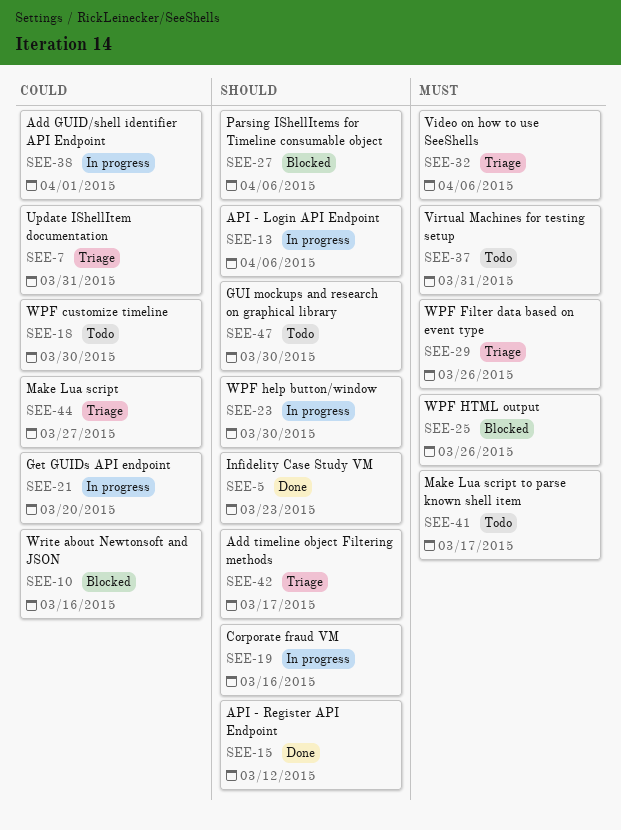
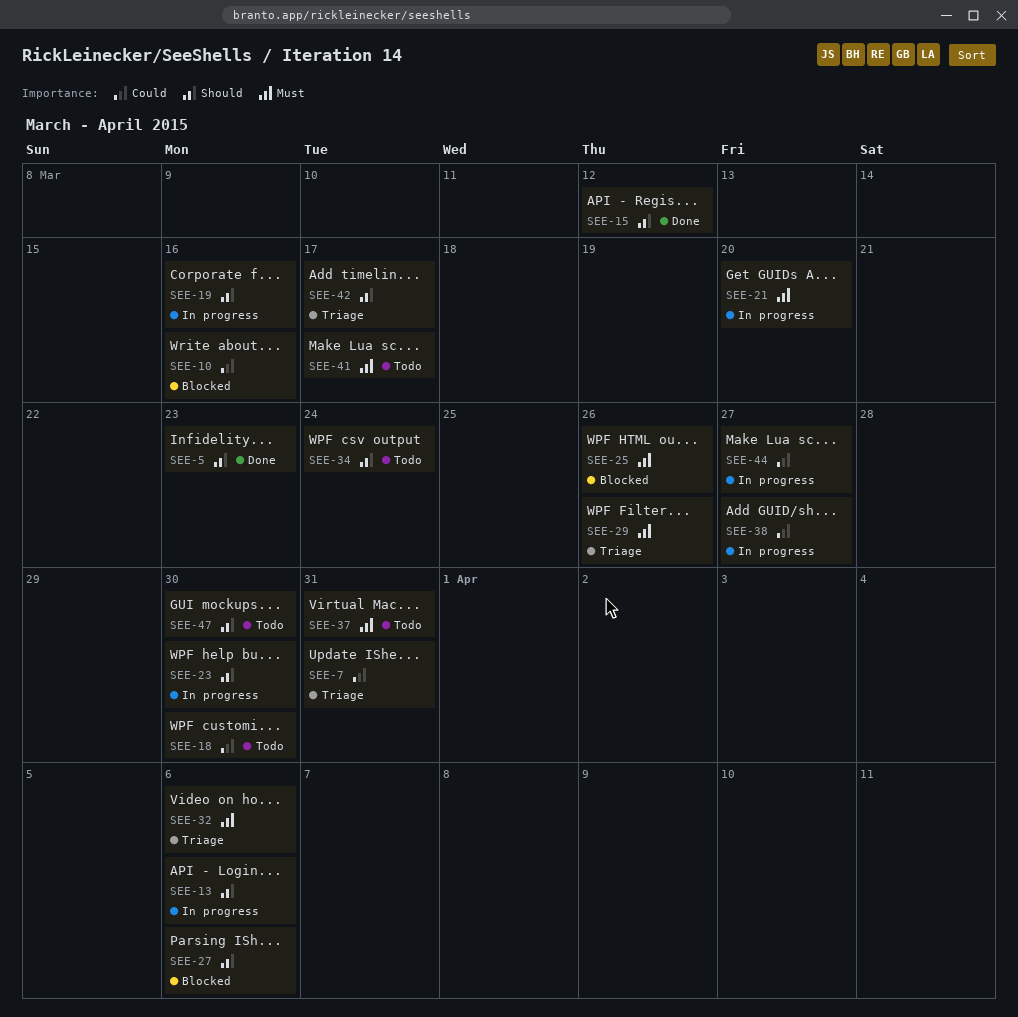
SEE-21, priority: Could -> Must
SEE-34: none -> present
SEE-38, due: Apr 1 -> Mar 27
SEE-44, status: Triage -> In progress

